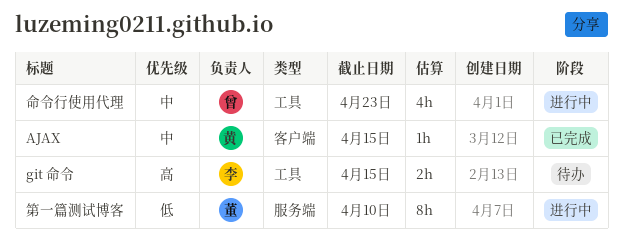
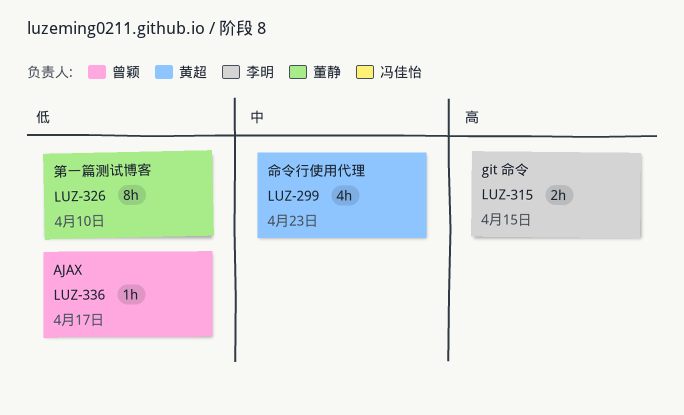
AJAX, owner: 黄超 -> 曾颖
AJAX, priority: 中 -> 低
AJAX, due: Apr 15 -> Apr 17
命令行使用代理, owner: 曾颖 -> 黄超

